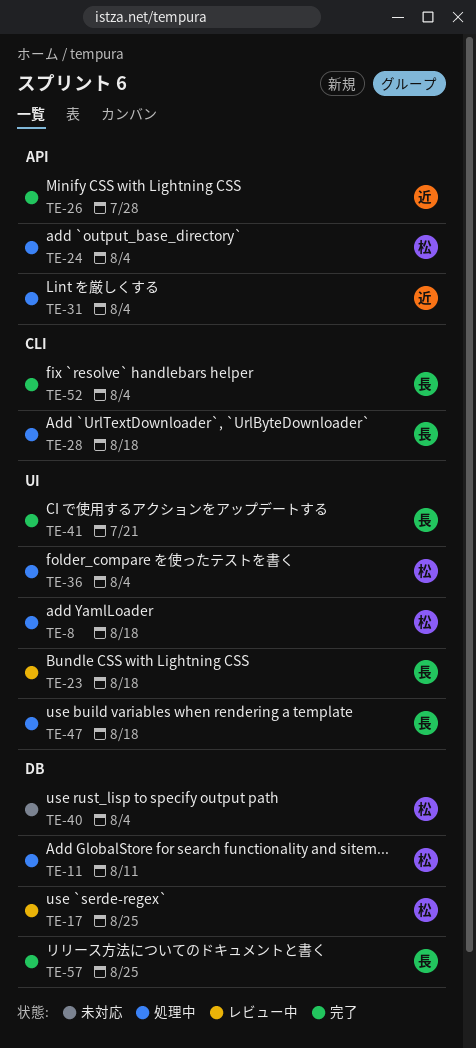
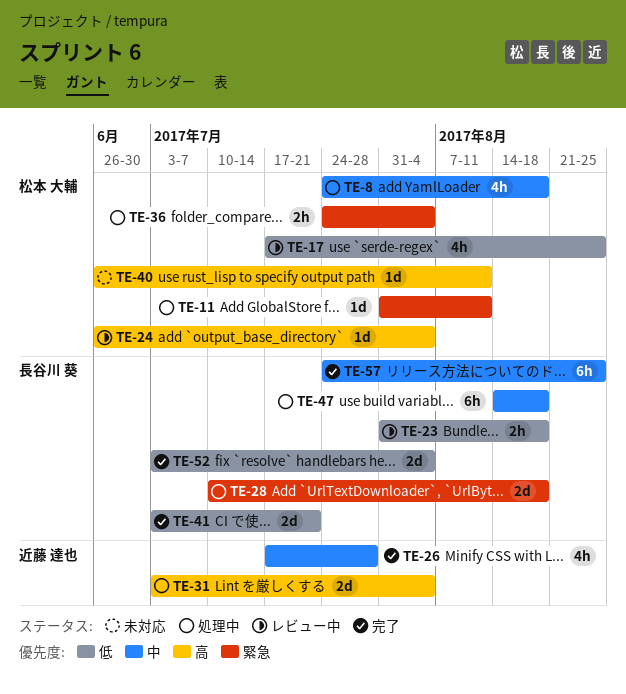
TE-24, status: 処理中 -> レビュー中
TE-40, due: Aug 4 -> Aug 11

